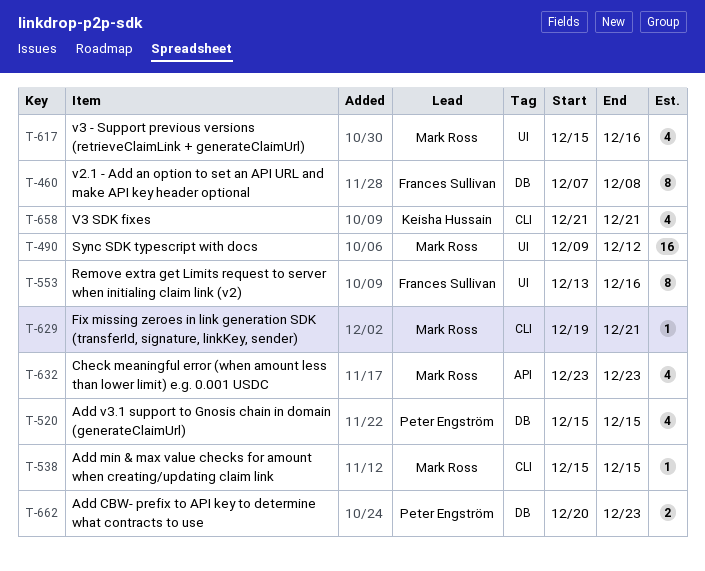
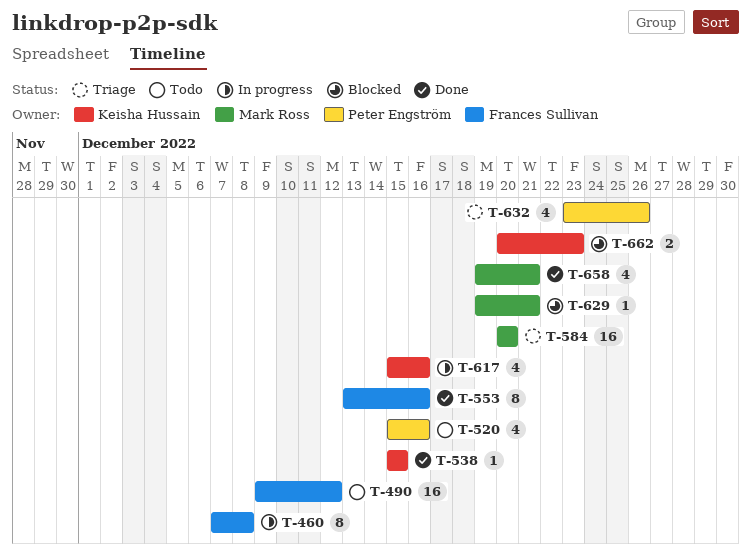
T-490, owner: Mark Ross -> Frances Sullivan
T-520, due: Dec 15 -> Dec 16
T-538, owner: Mark Ross -> Keisha Hussain
T-584: none -> present
T-617, owner: Mark Ross -> Keisha Hussain
T-632, owner: Mark Ross -> Peter Engström
T-632, due: Dec 23 -> Dec 26
T-658, owner: Keisha Hussain -> Mark Ross
T-658, start: Dec 21 -> Dec 19
T-662, owner: Peter Engström -> Keisha Hussain

